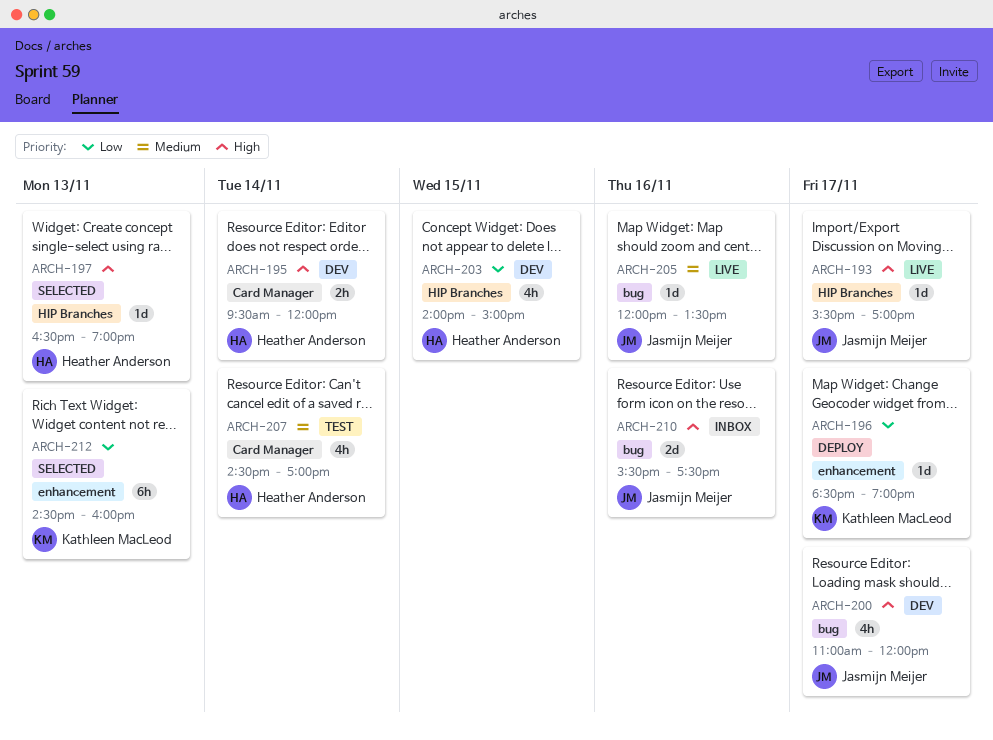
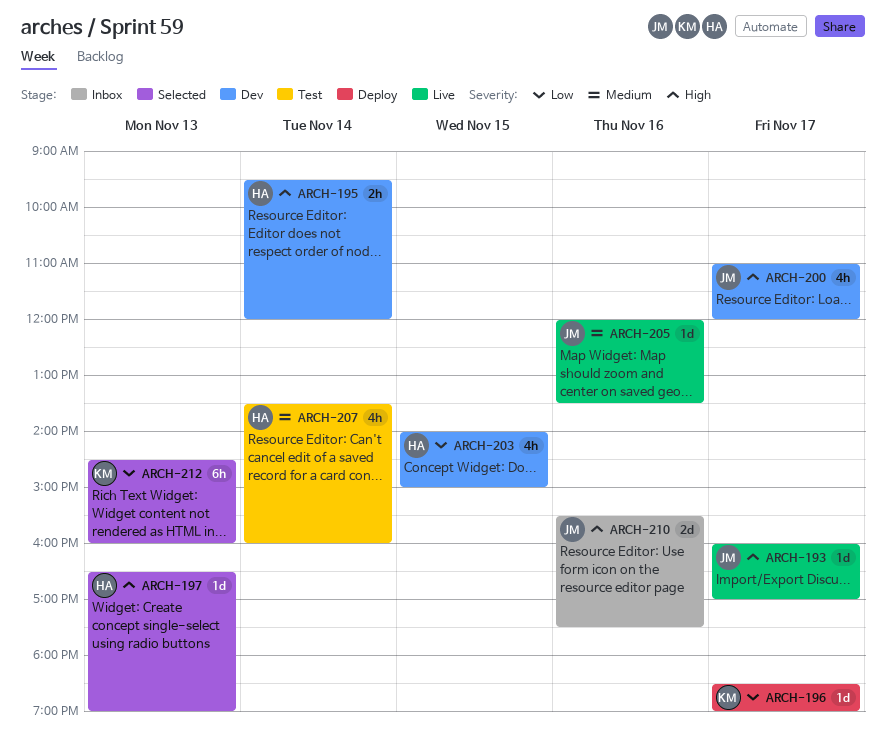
ARCH-193, begins: 15:30 -> 16:00
ARCH-207, begins: 14:30 -> 13:30
ARCH-207, ends: 17:00 -> 16:00

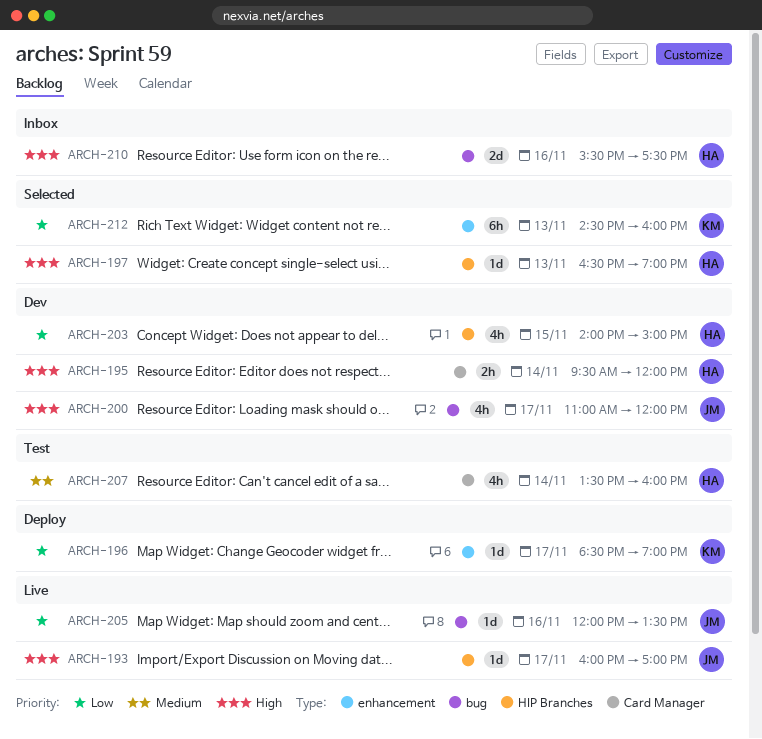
ARCH-205, priority: Medium -> Low
ARCH-210, owner: JM -> HA

